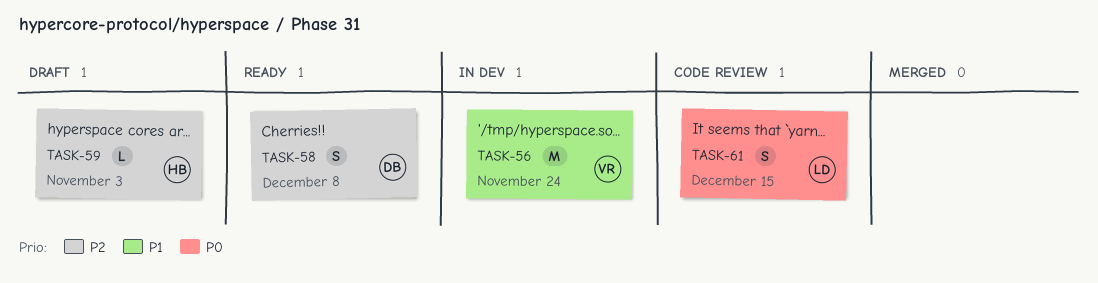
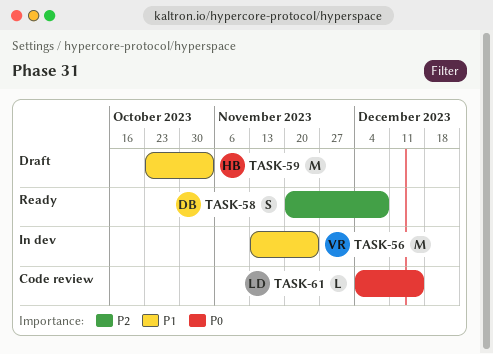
TASK-59, priority: P2 -> P1
TASK-59, estimate: L -> M
TASK-61, estimate: S -> L

